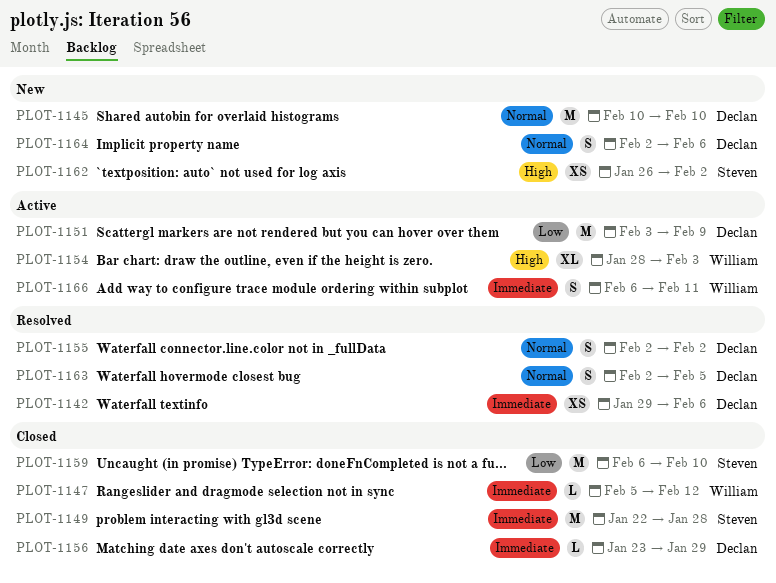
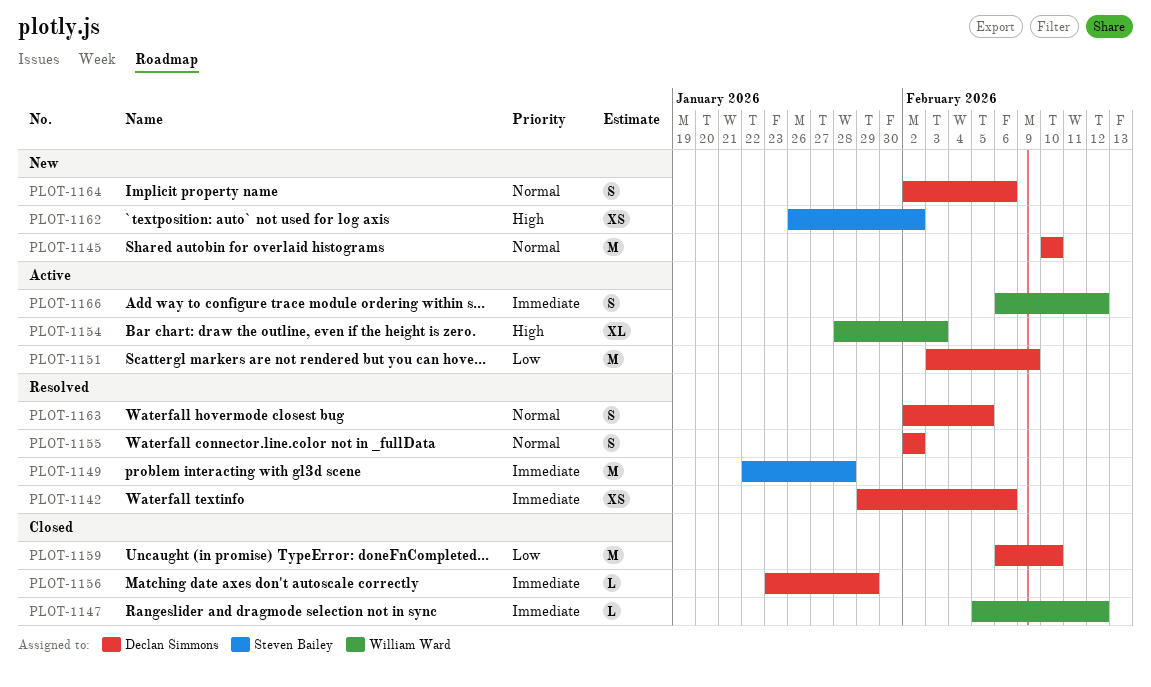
PLOT-1149, status: Closed -> Resolved
PLOT-1159, owner: Steven Bailey -> Declan Simmons
PLOT-1166, due: Feb 11 -> Feb 12

